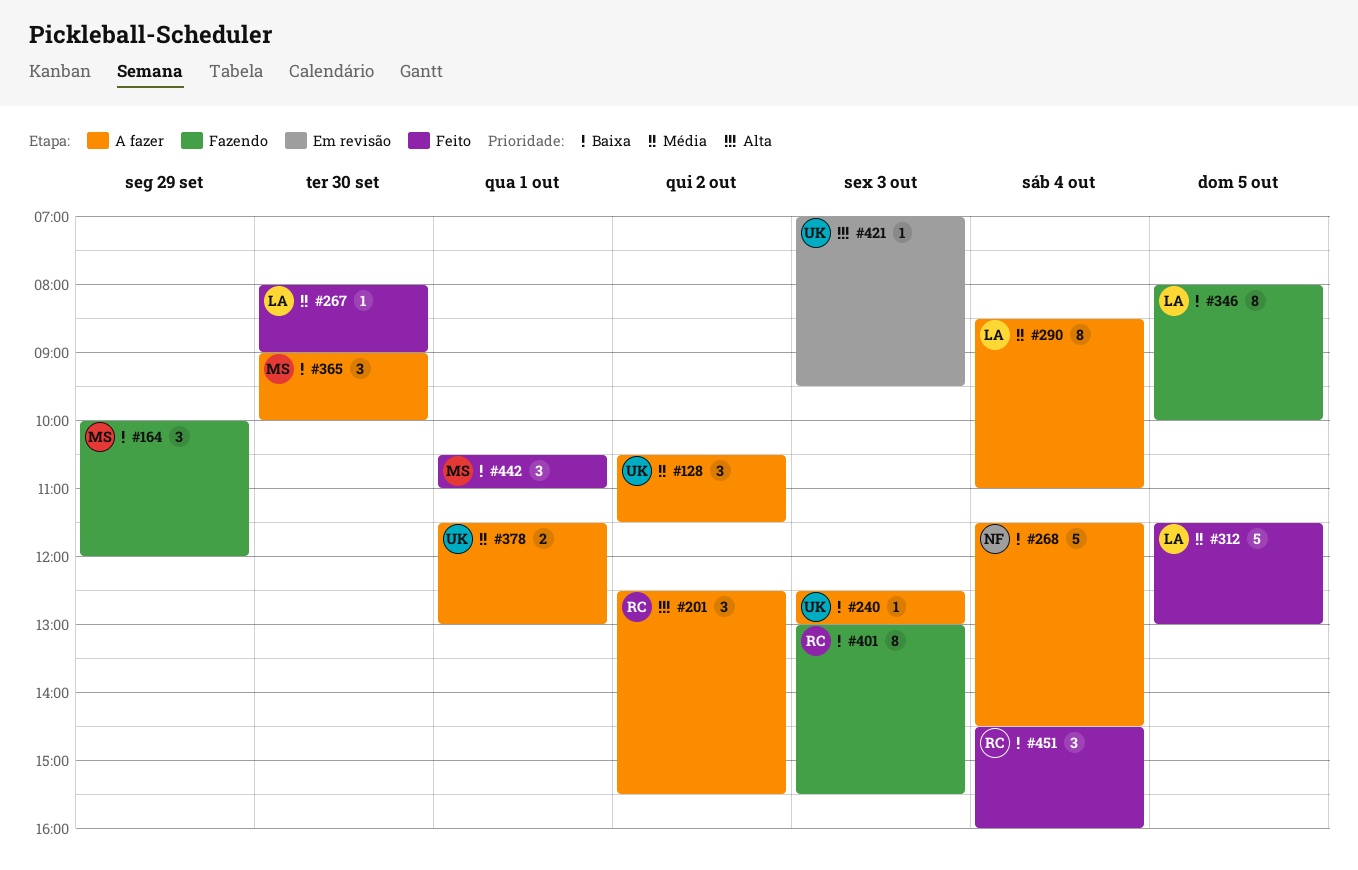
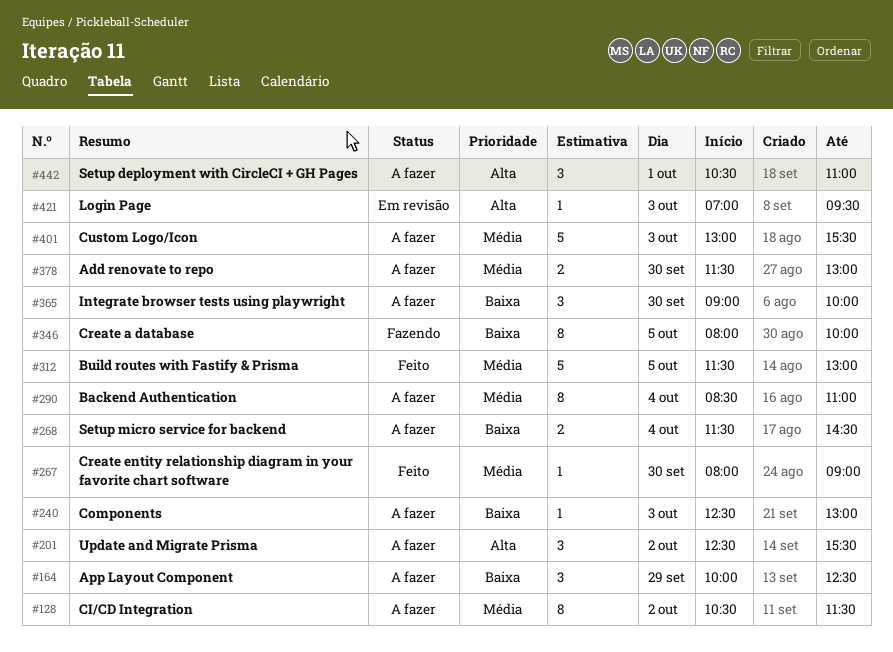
#128, estimate: 3 -> 8
#164, status: Fazendo -> A fazer
#164, ends: 12:00 -> 12:30
#268, estimate: 5 -> 2
#378, day: Oct 1 -> Sep 30
#401, status: Fazendo -> A fazer
#401, priority: Baixa -> Média
#401, estimate: 8 -> 5
#442, status: Feito -> A fazer
#442, priority: Baixa -> Alta
#451: present -> none

